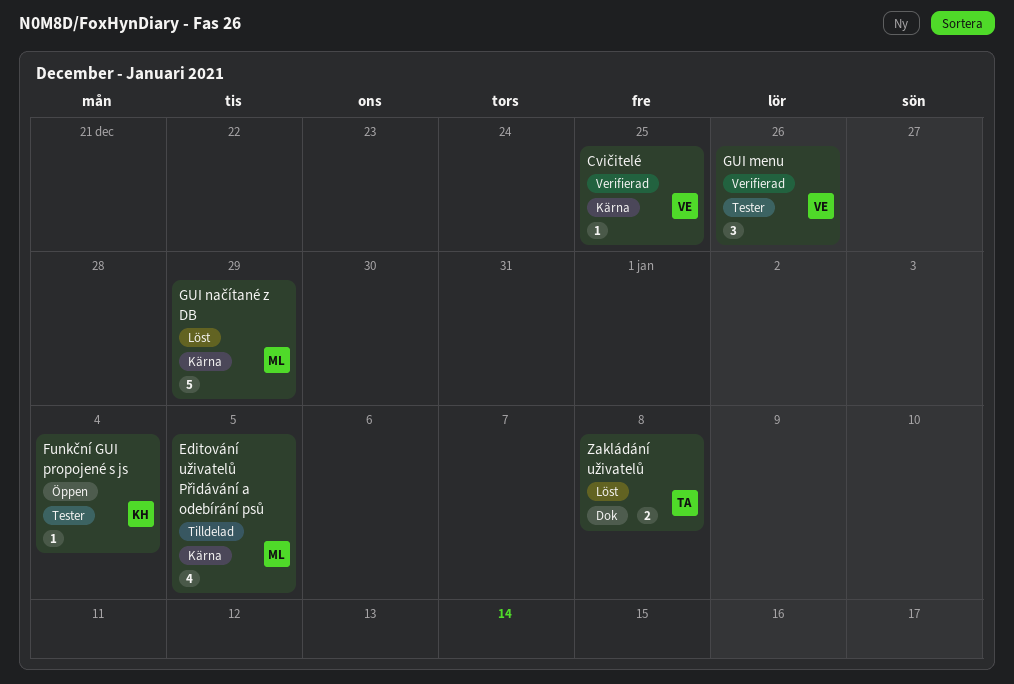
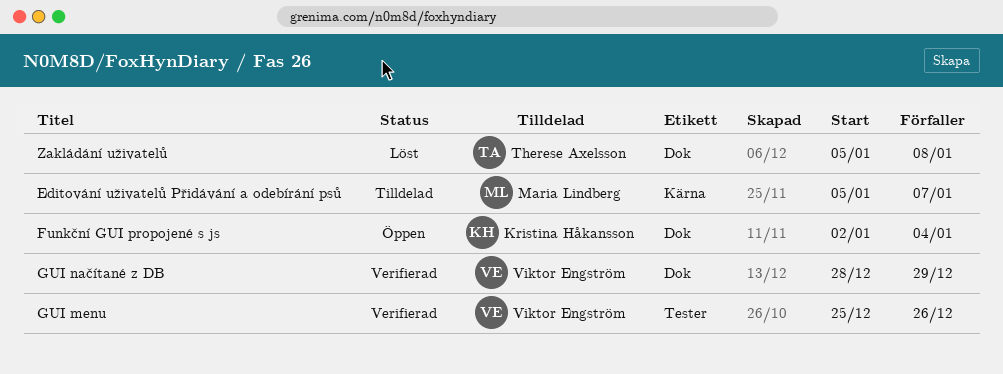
Cvičitelé: present -> none
Editování uživatelů Přidávání a odebírání psů, due: Jan 5 -> Jan 7
Funkční GUI propojené s js, label: Tester -> Dok
GUI načítané z DB, status: Löst -> Verifierad
GUI načítané z DB, owner: Maria Lindberg -> Viktor Engström
GUI načítané z DB, label: Kärna -> Dok

